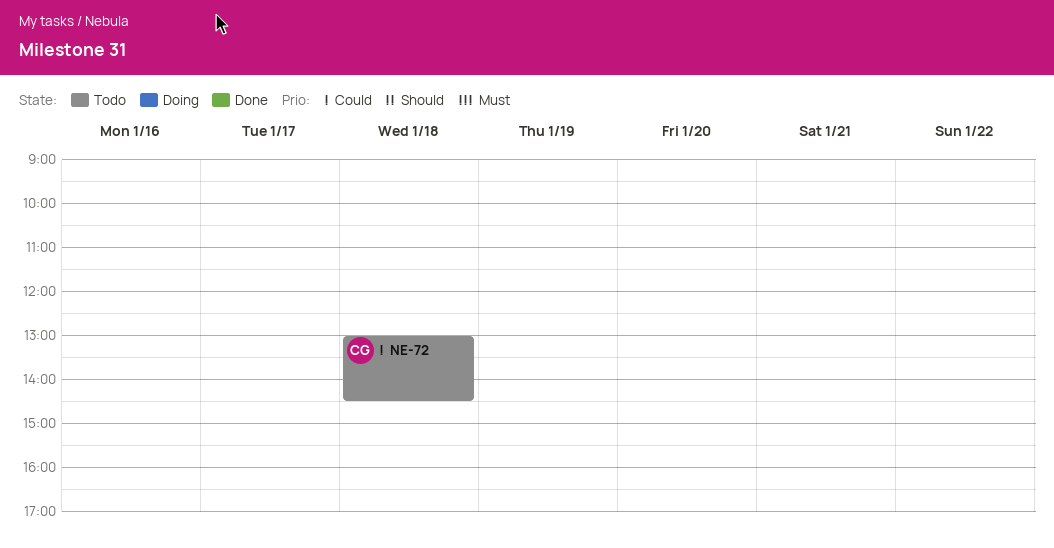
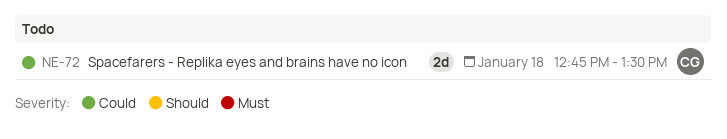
NE-72, begins: 13:00 -> 12:45
NE-72, ends: 14:30 -> 13:30

